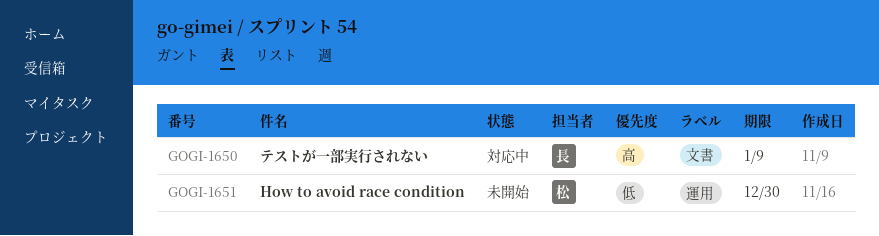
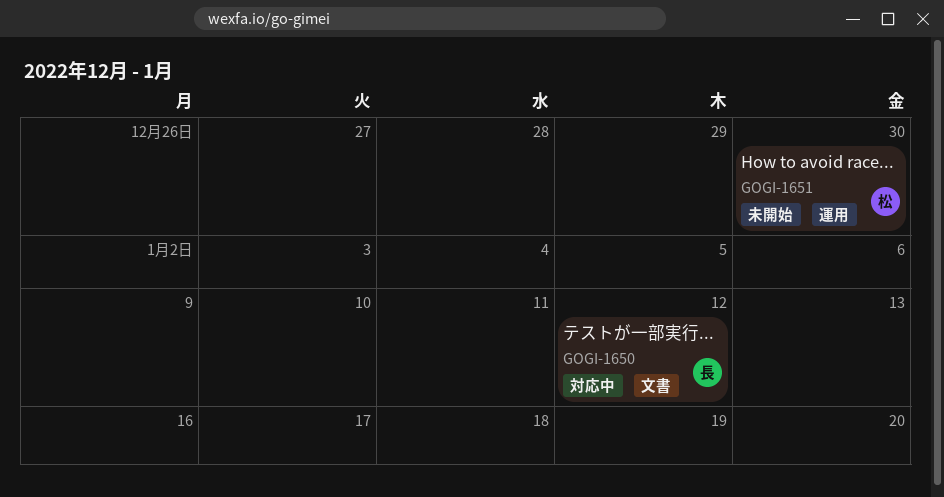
GOGI-1650, due: Jan 9 -> Jan 12

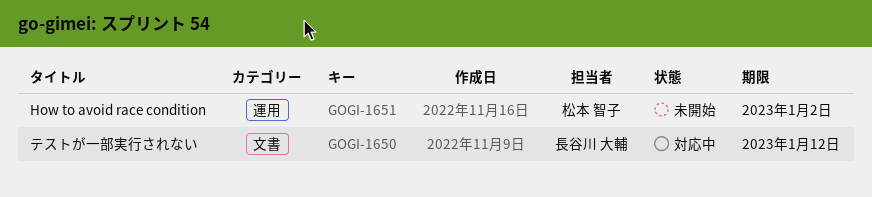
GOGI-1651, due: Dec 30 -> Jan 2

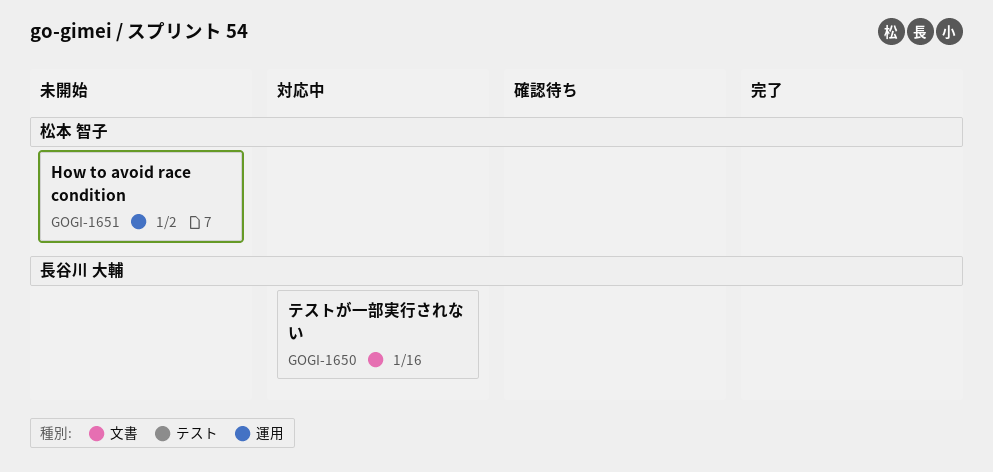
GOGI-1650, due: Jan 12 -> Jan 16

